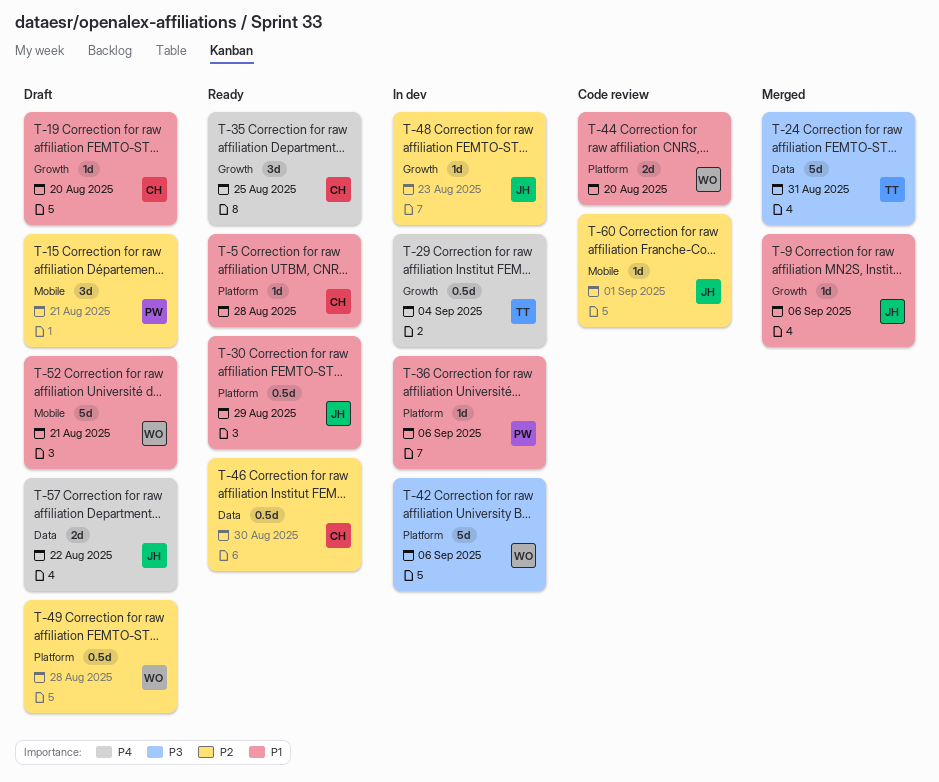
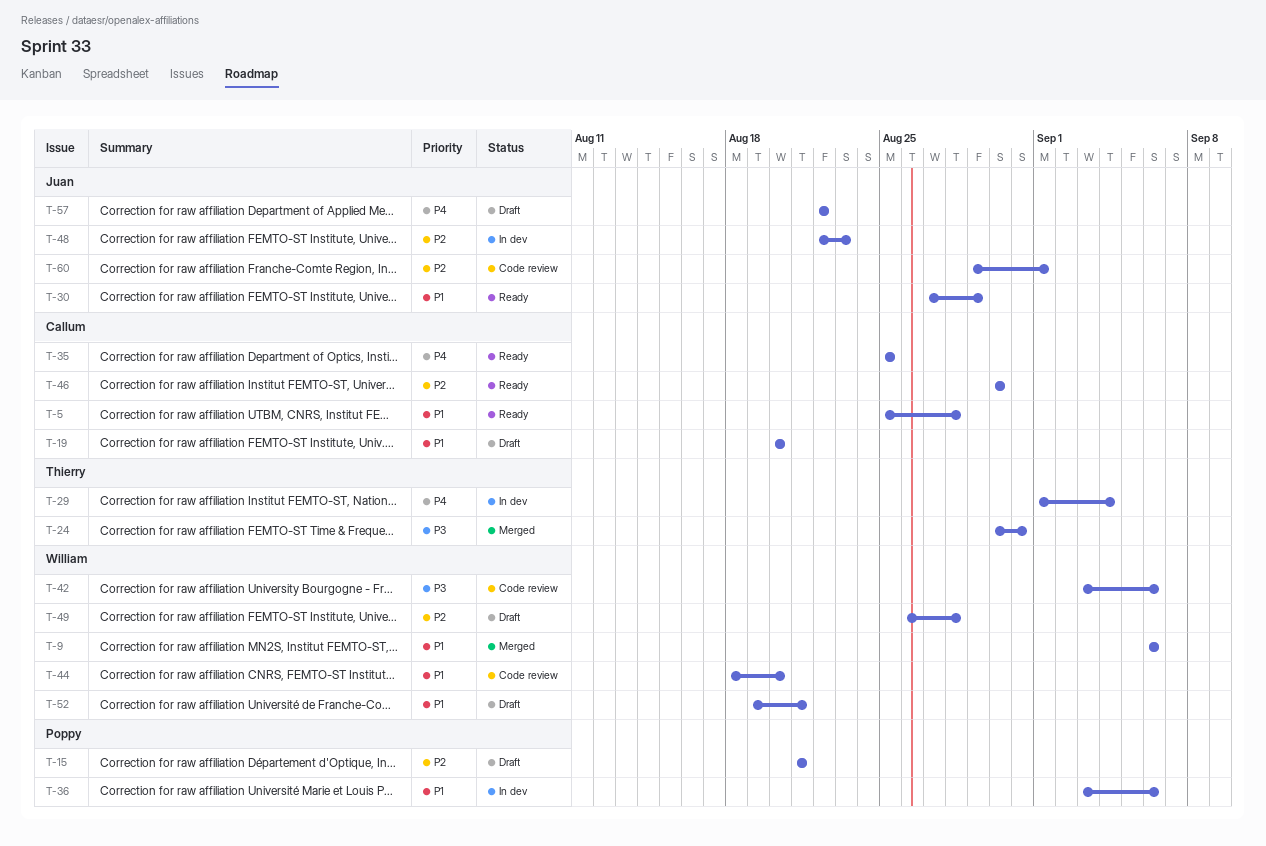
T-9, owner: Juan -> William
T-42, status: In dev -> Code review

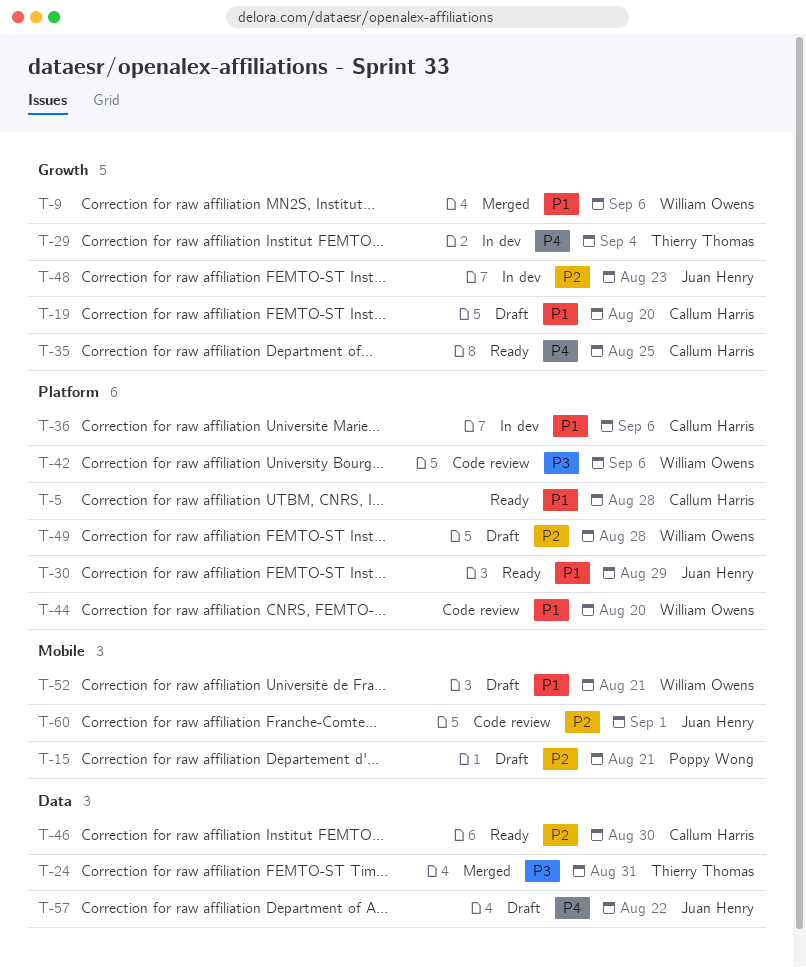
T-36, owner: Poppy Wong -> Callum Harris

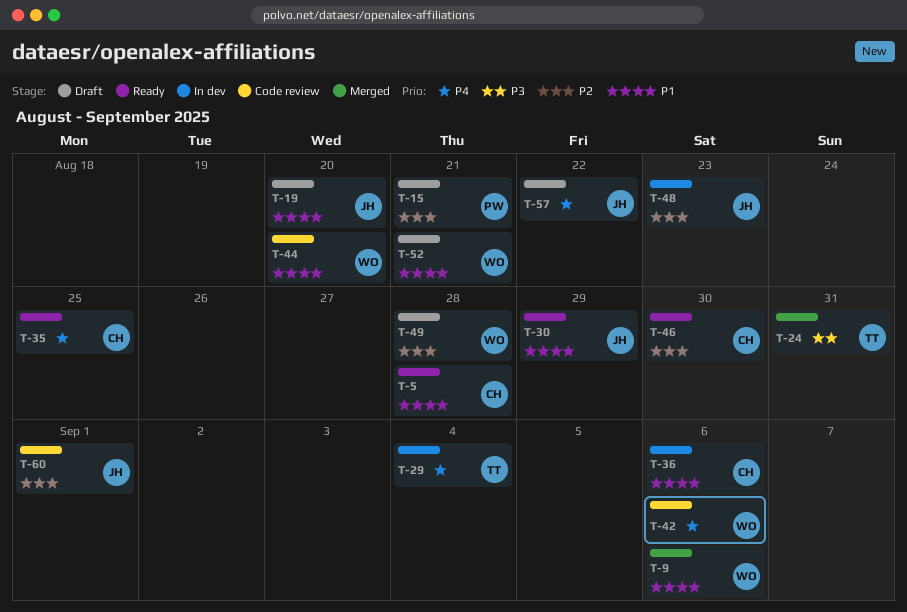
T-19, owner: Callum Harris -> Juan Henry
T-42, priority: P3 -> P4

